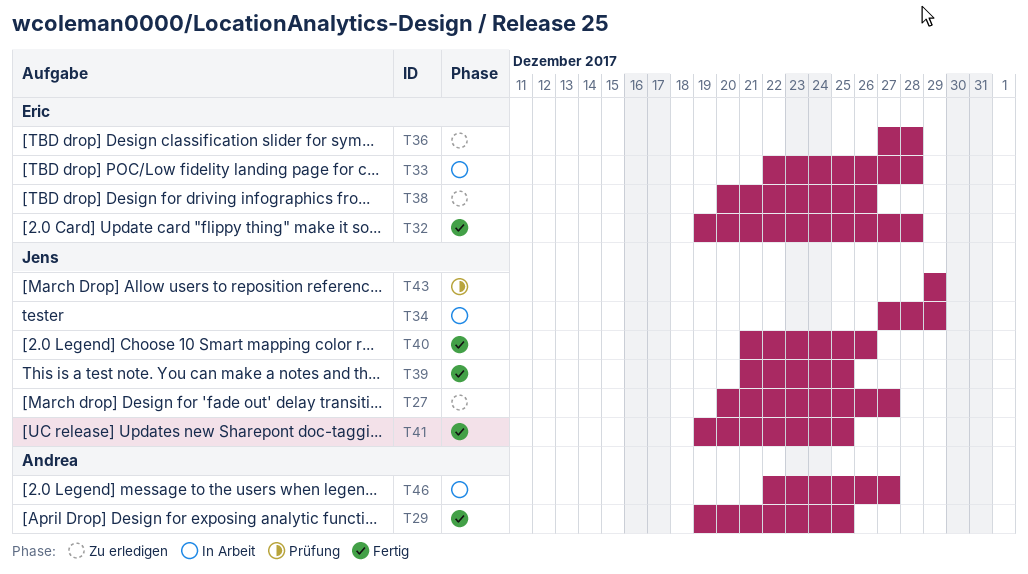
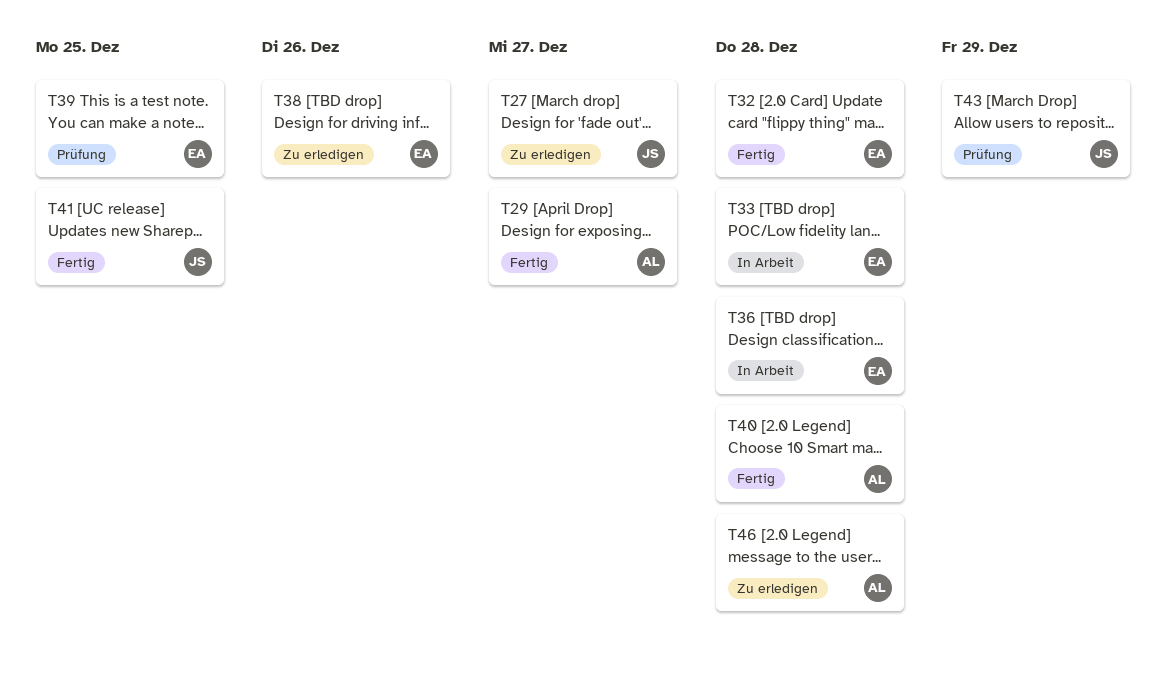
T29, due: Dec 25 -> Dec 27
T34: present -> none
T36, status: Zu erledigen -> In Arbeit
T39, status: Fertig -> Prüfung
T39, owner: Jens -> Eric
T40, owner: Jens -> Andrea
T40, due: Dec 26 -> Dec 28
T46, status: In Arbeit -> Zu erledigen
T46, due: Dec 27 -> Dec 28

